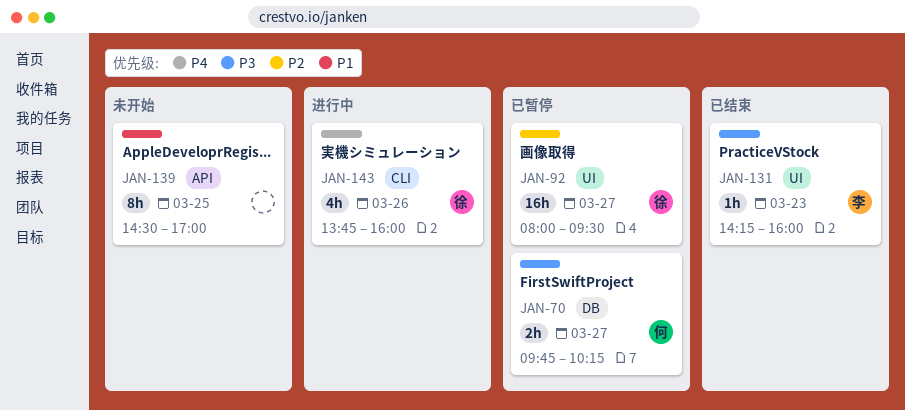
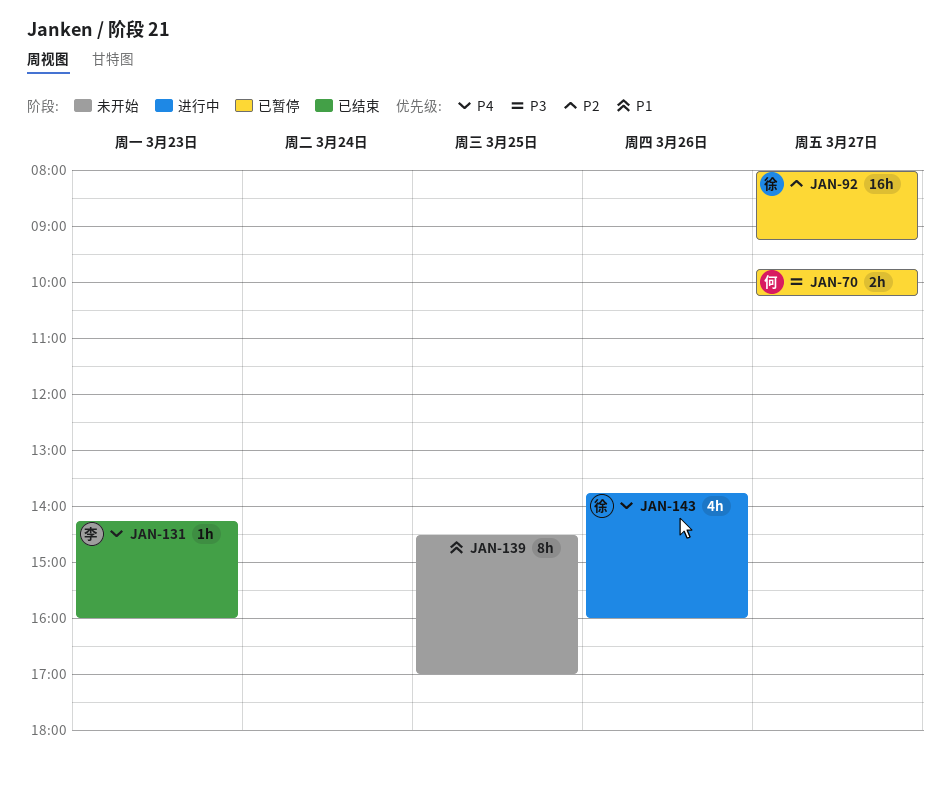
JAN-92, ends: 09:30 -> 09:15
JAN-131, priority: P3 -> P4

